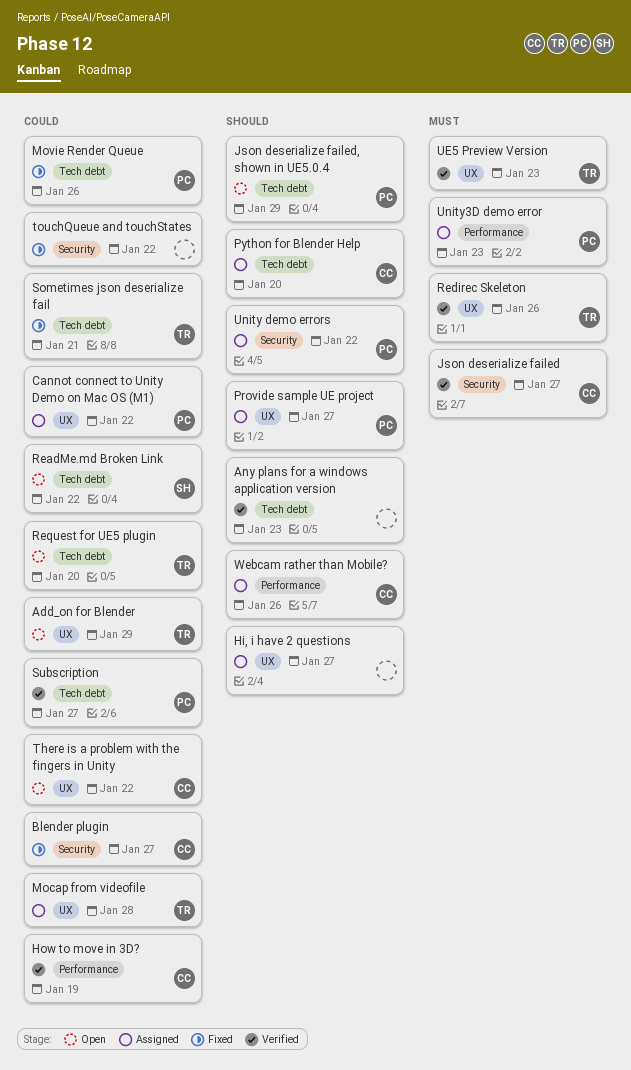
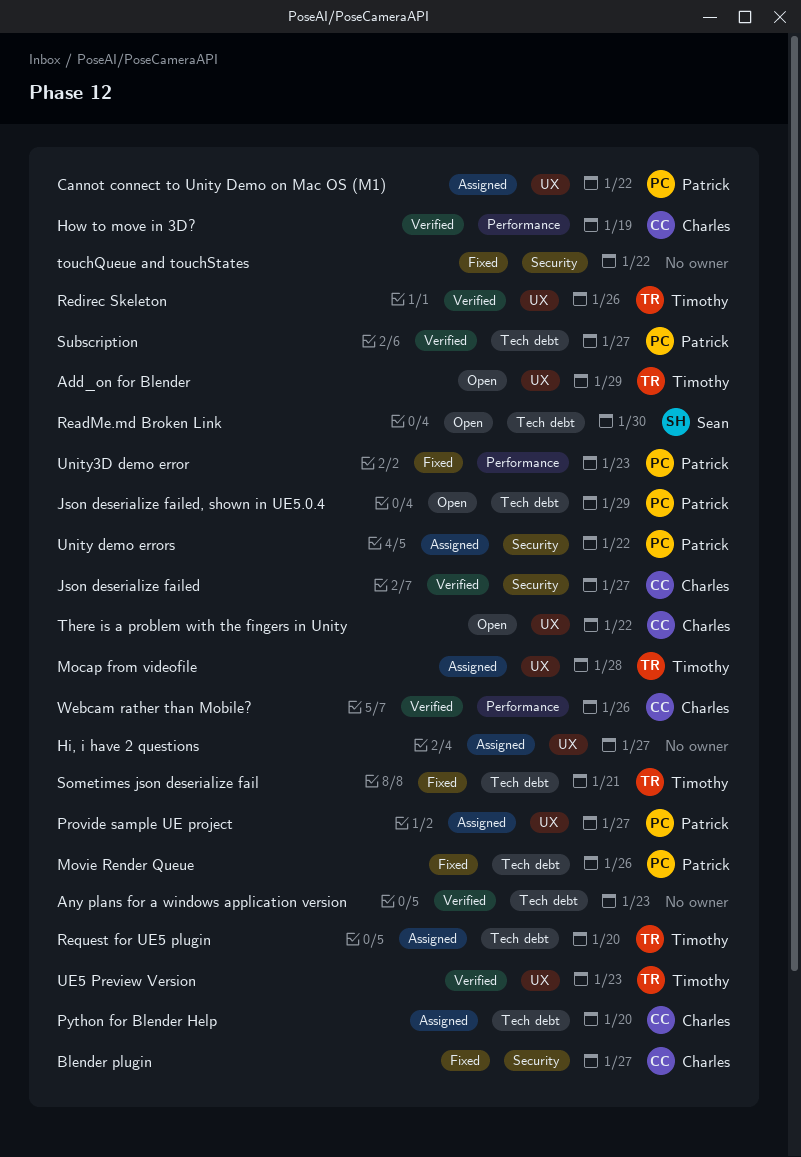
ReadMe.md Broken Link, due: Jan 22 -> Jan 30
Request for UE5 plugin, status: Open -> Assigned
Unity3D demo error, status: Assigned -> Fixed
Webcam rather than Mobile?, status: Assigned -> Verified

